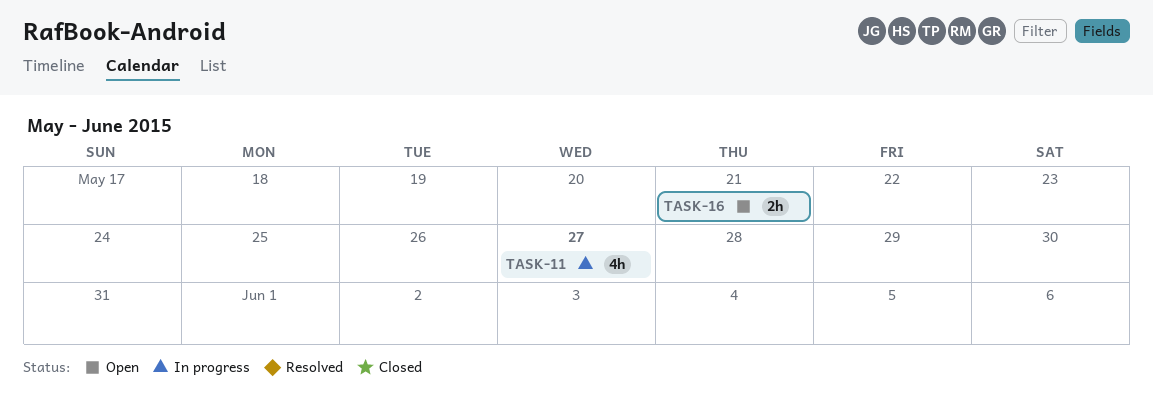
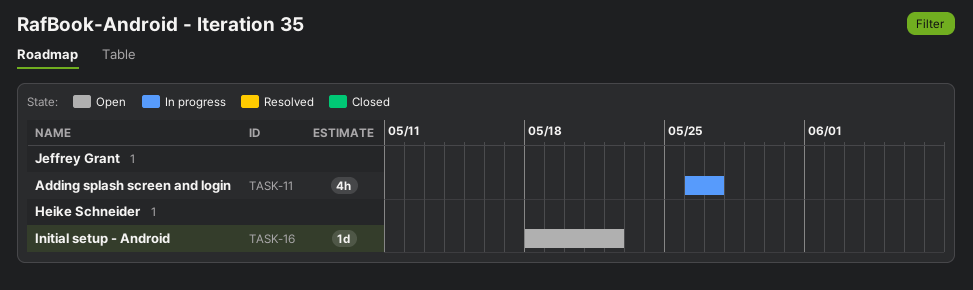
TASK-16, estimate: 2h -> 1d
TASK-16, due: May 21 -> May 22

